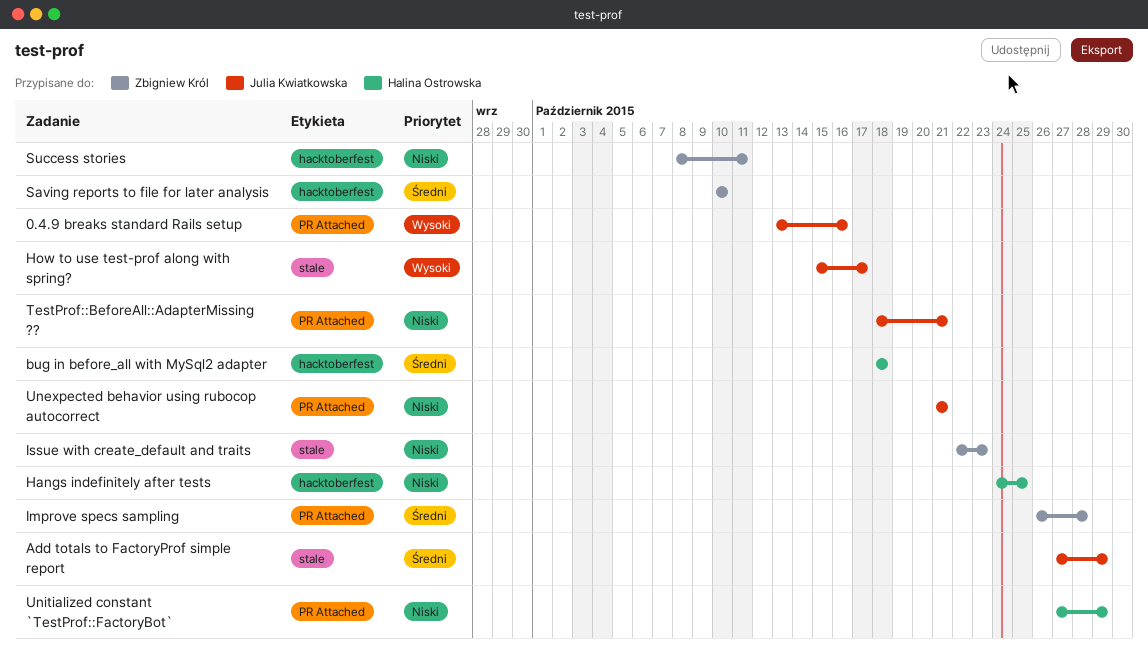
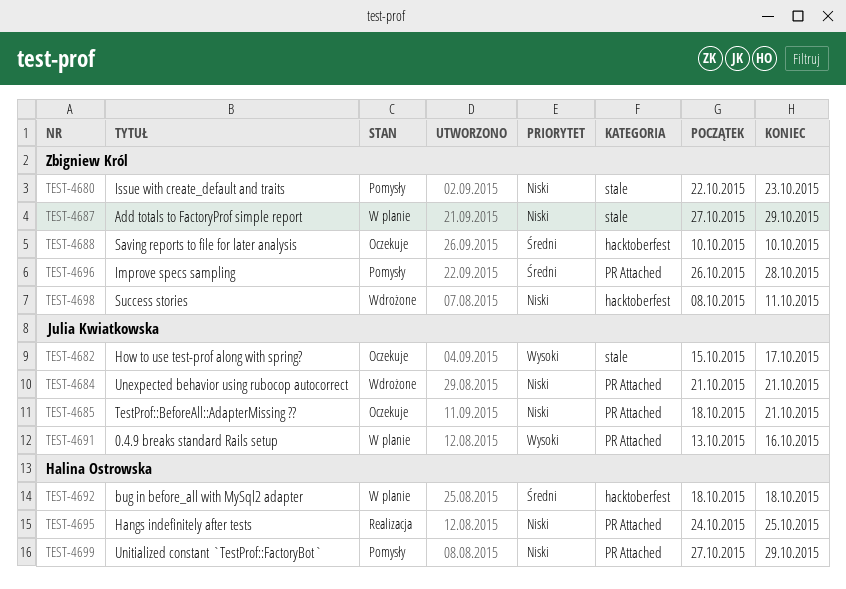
Add totals to FactoryProf simple report, owner: Julia Kwiatkowska -> Zbigniew Król
Add totals to FactoryProf simple report, priority: Średni -> Niski
Hangs indefinitely after tests, label: hacktoberfest -> PR Attached

